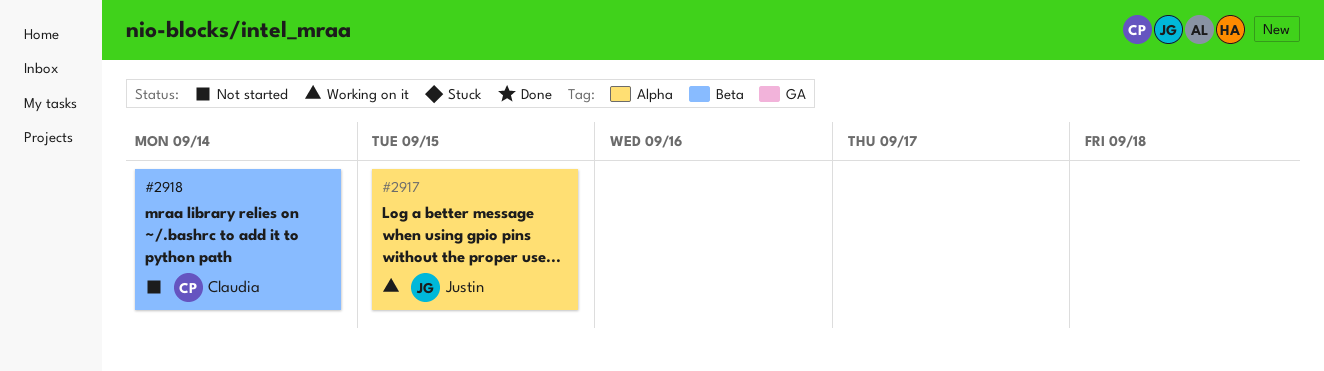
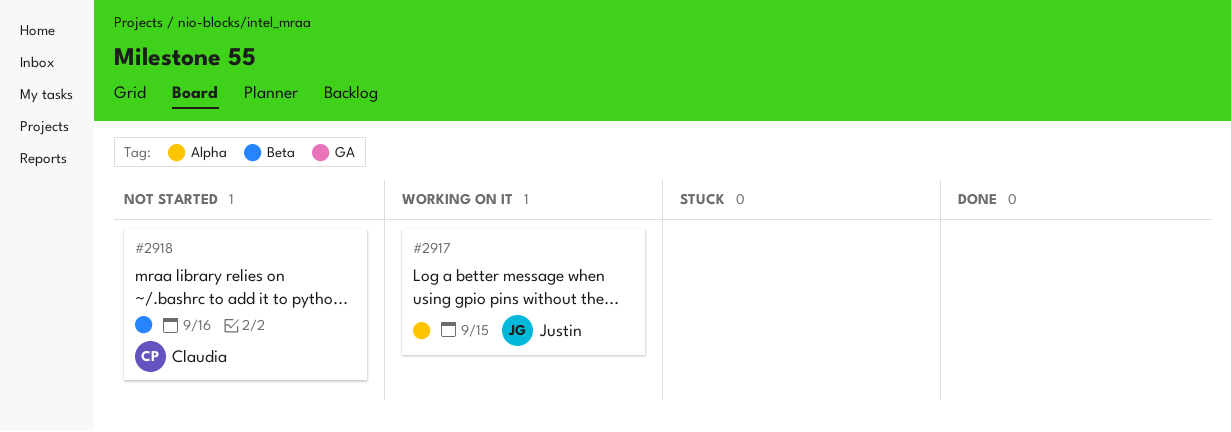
#2918, due: Sep 14 -> Sep 16

